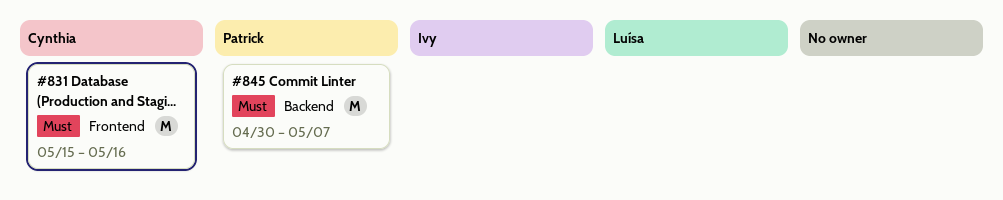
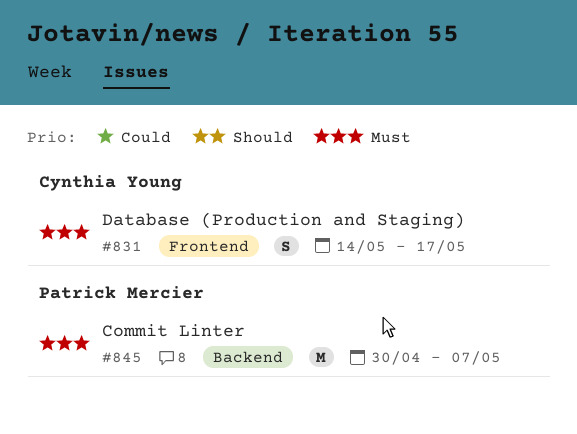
#831, estimate: M -> S
#831, start: May 15 -> May 14
#831, due: May 16 -> May 17

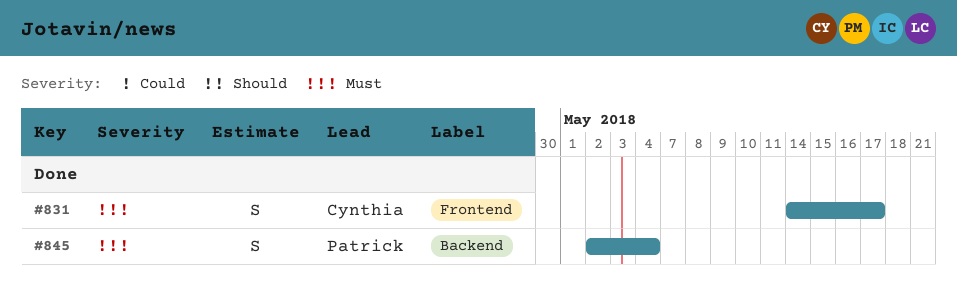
#845, estimate: M -> S
#845, start: Apr 30 -> May 2
#845, due: May 7 -> May 4

